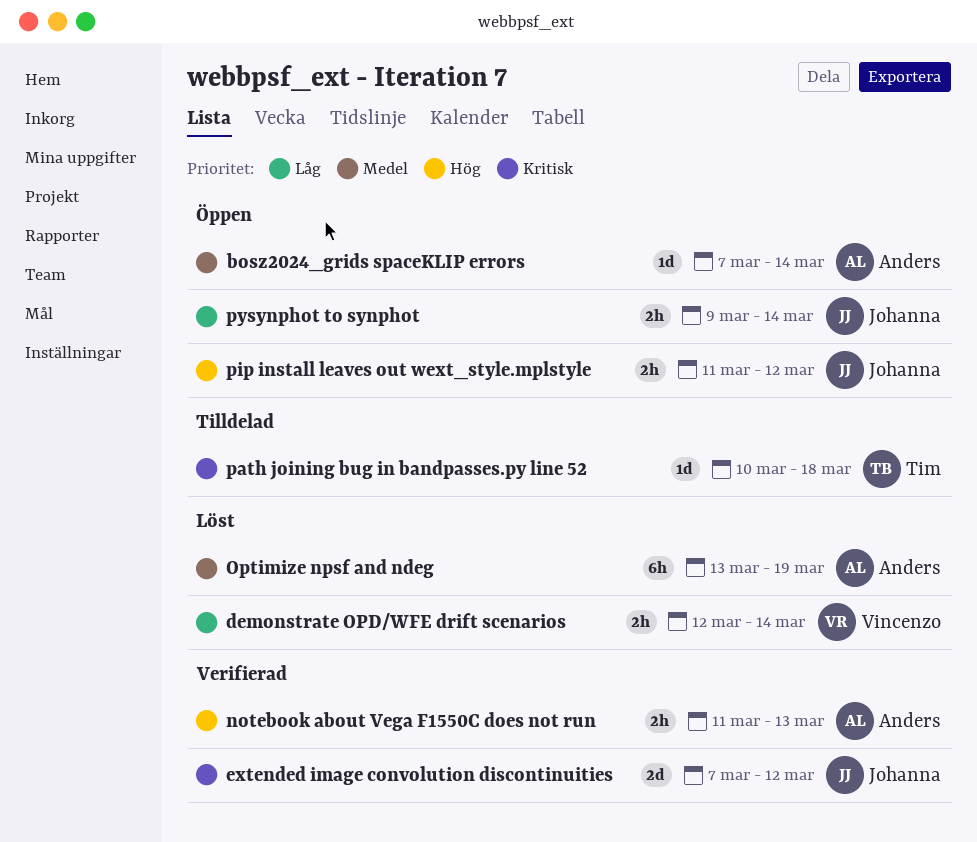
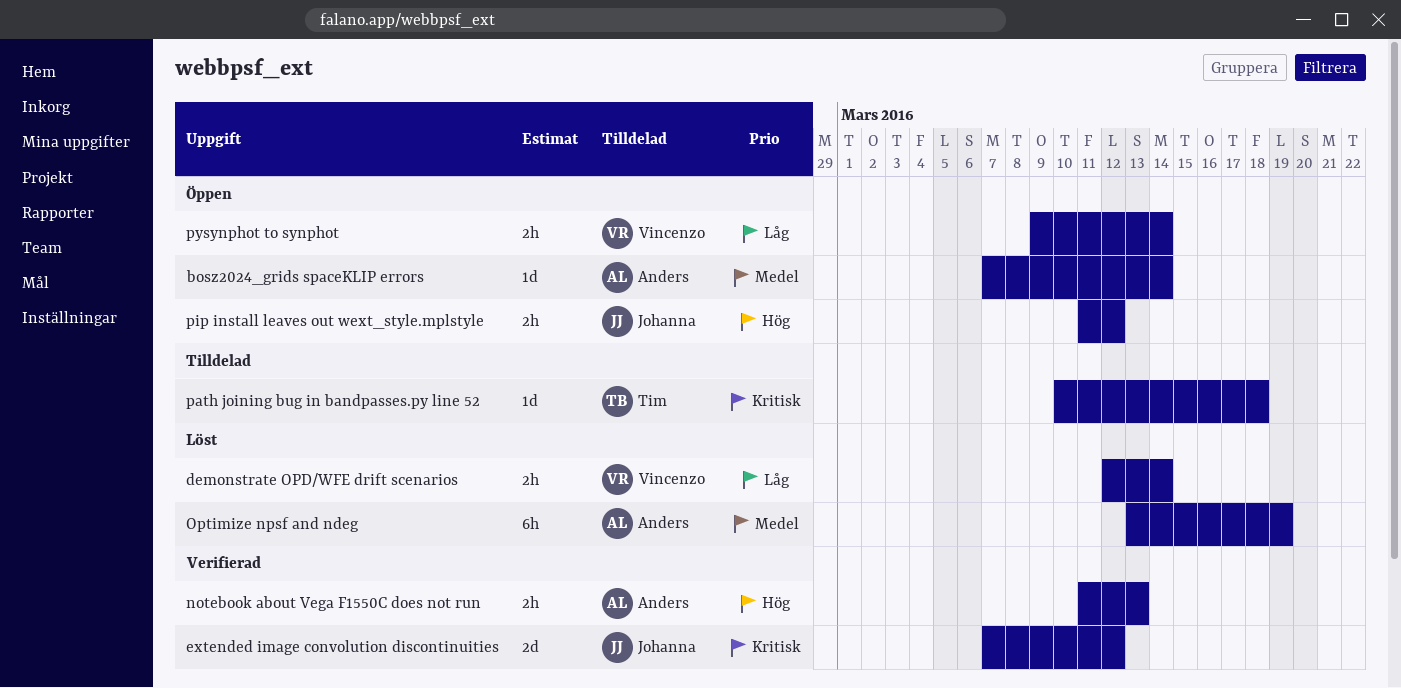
pysynphot to synphot, owner: Johanna -> Vincenzo

